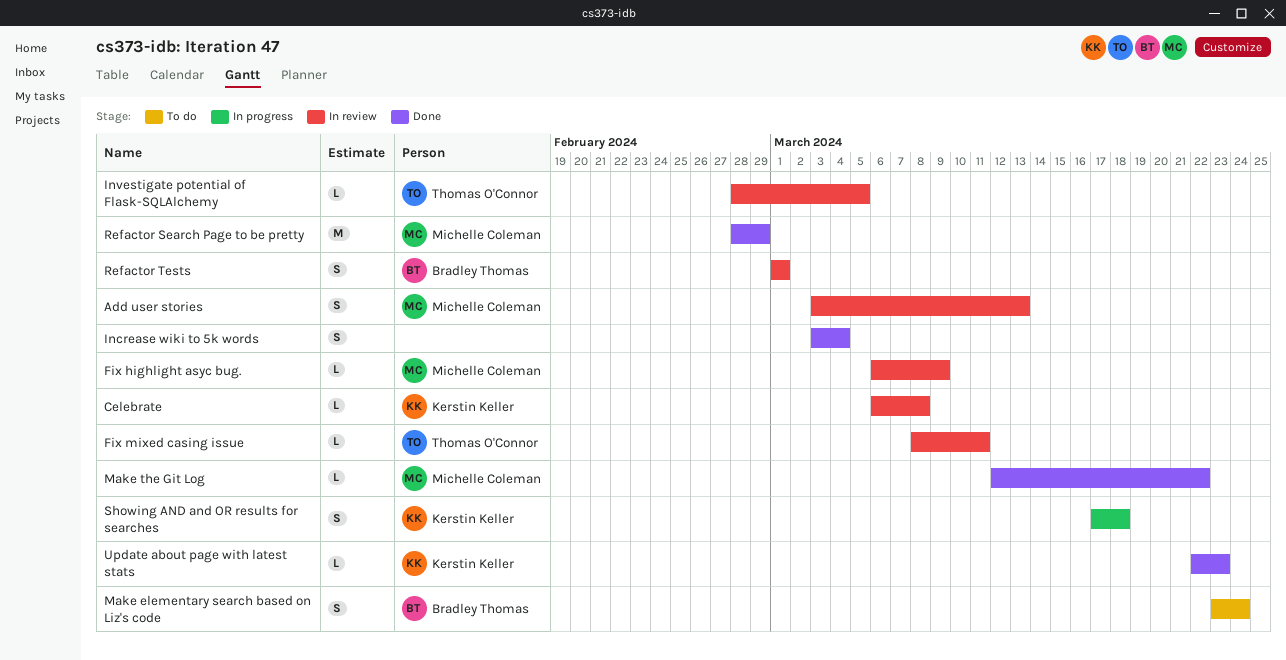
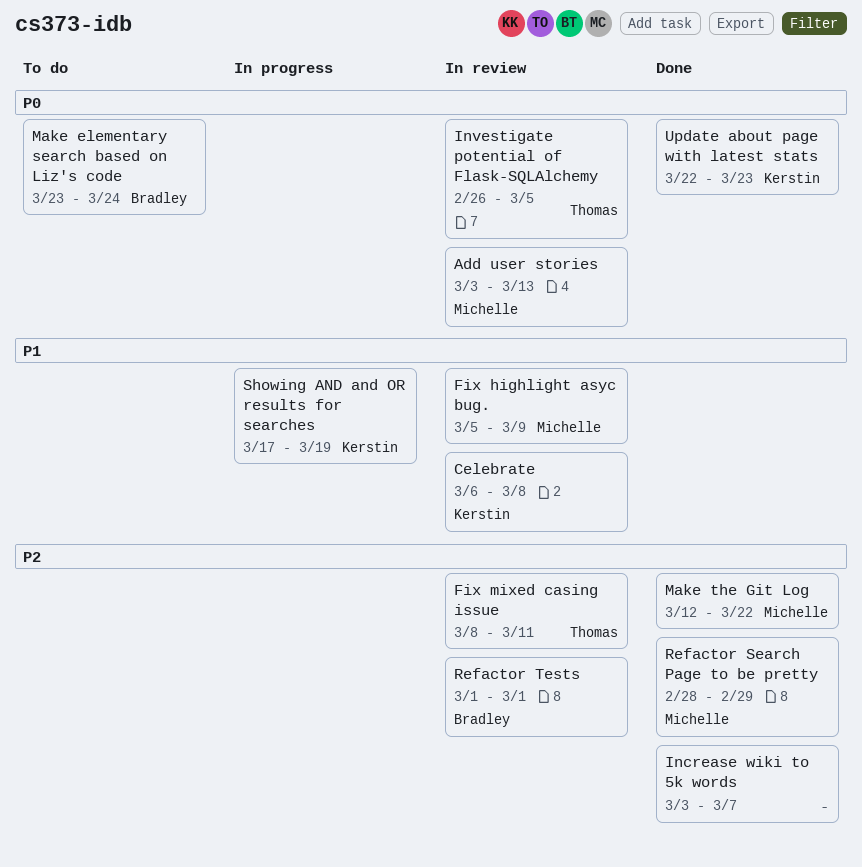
Fix highlight asyc bug., start: Mar 6 -> Mar 5
Increase wiki to 5k words, due: Mar 4 -> Mar 7
Investigate potential of Flask-SQLAlchemy, start: Feb 28 -> Feb 26
Showing AND and OR results for searches, due: Mar 18 -> Mar 19

